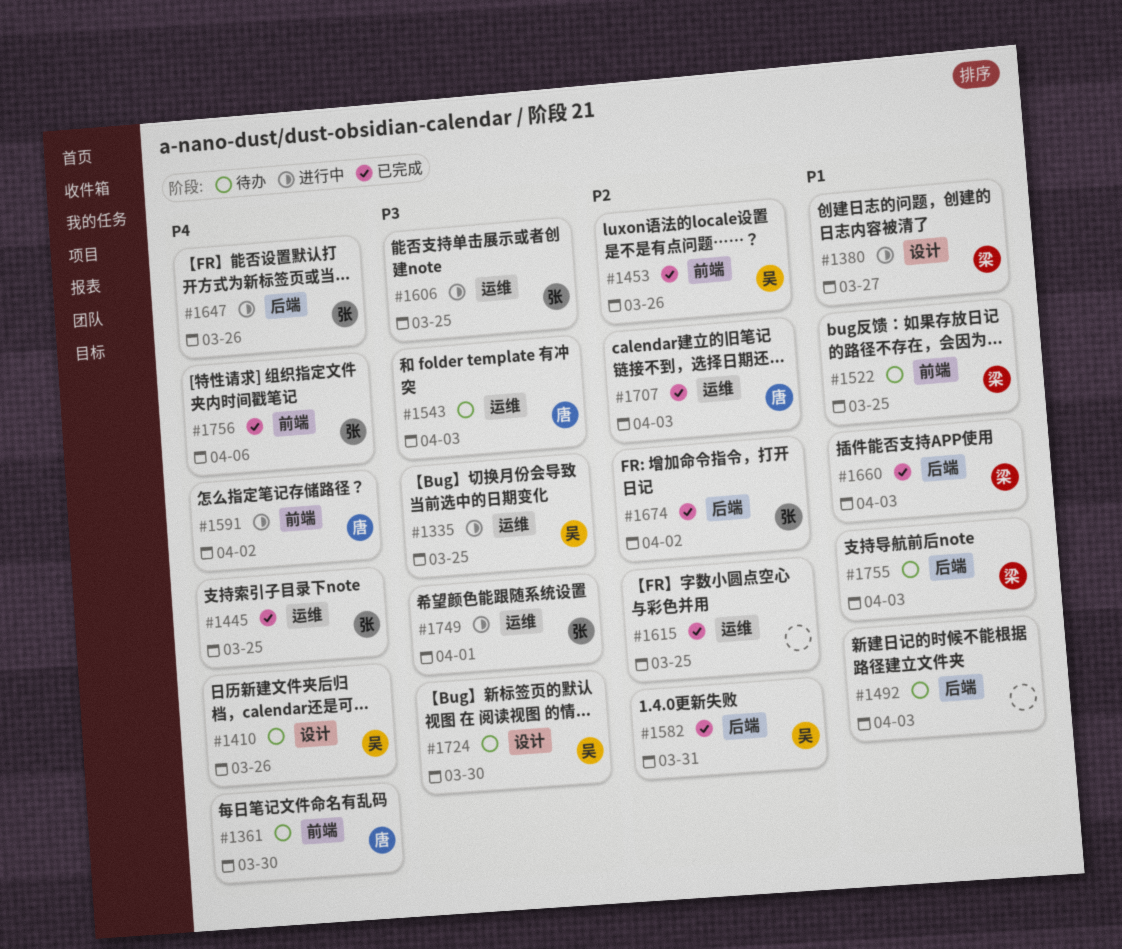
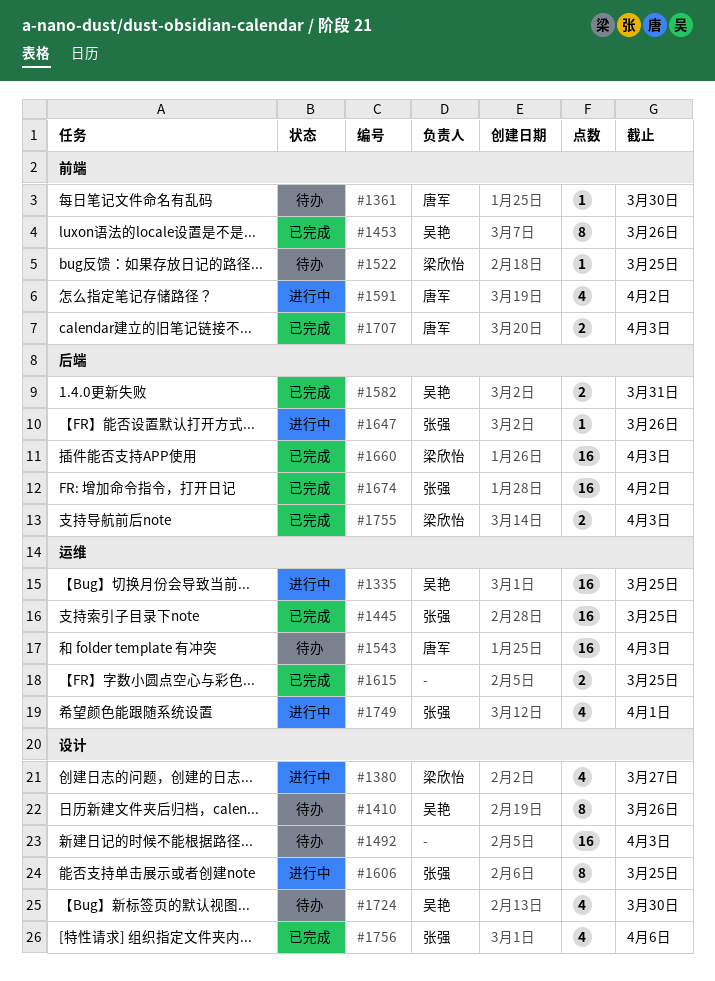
#1492, label: 后端 -> 设计
#1606, label: 运维 -> 设计
#1707, label: 运维 -> 前端
#1755, status: 待办 -> 已完成
#1756, label: 前端 -> 设计

